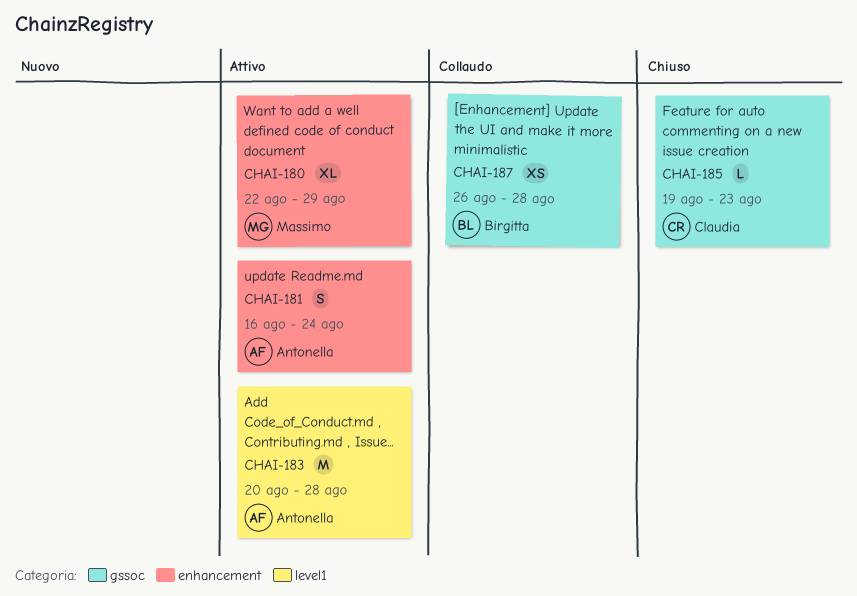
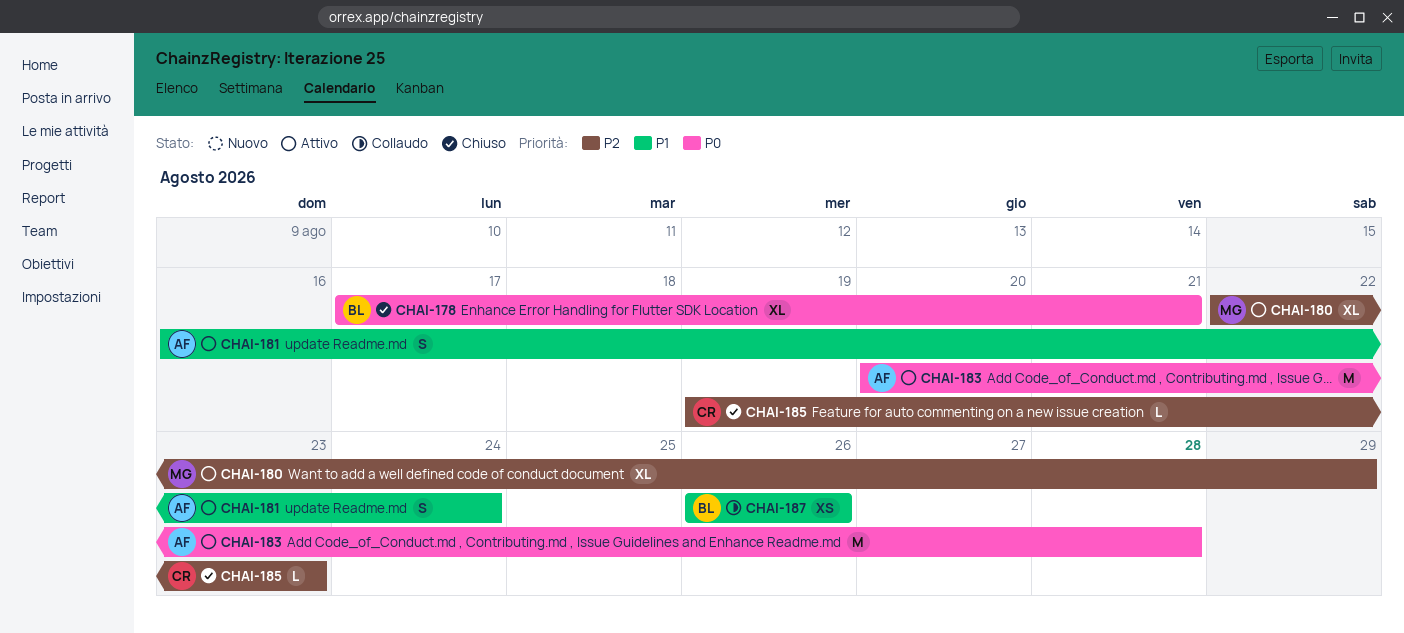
CHAI-178: none -> present
CHAI-187, due: Aug 28 -> Aug 26

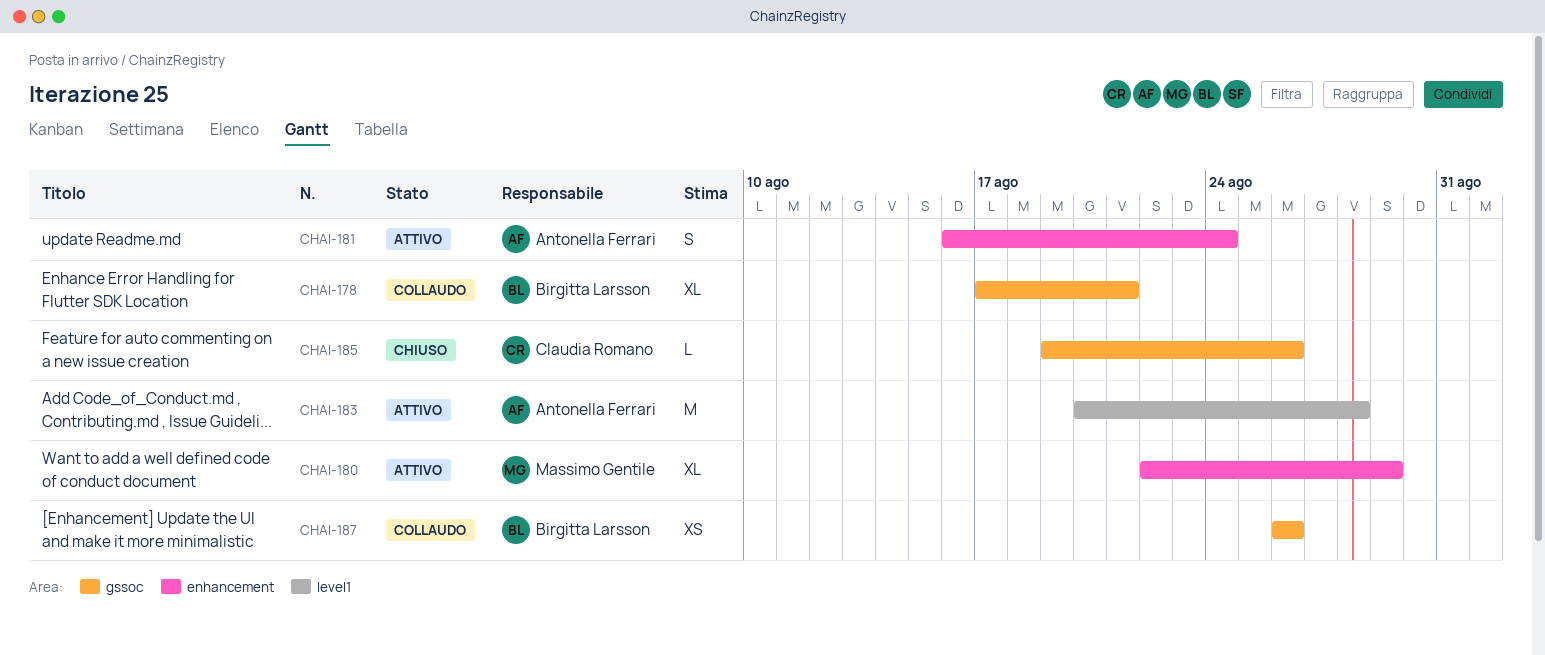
CHAI-178, status: Chiuso -> Collaudo
CHAI-185, due: Aug 23 -> Aug 26

